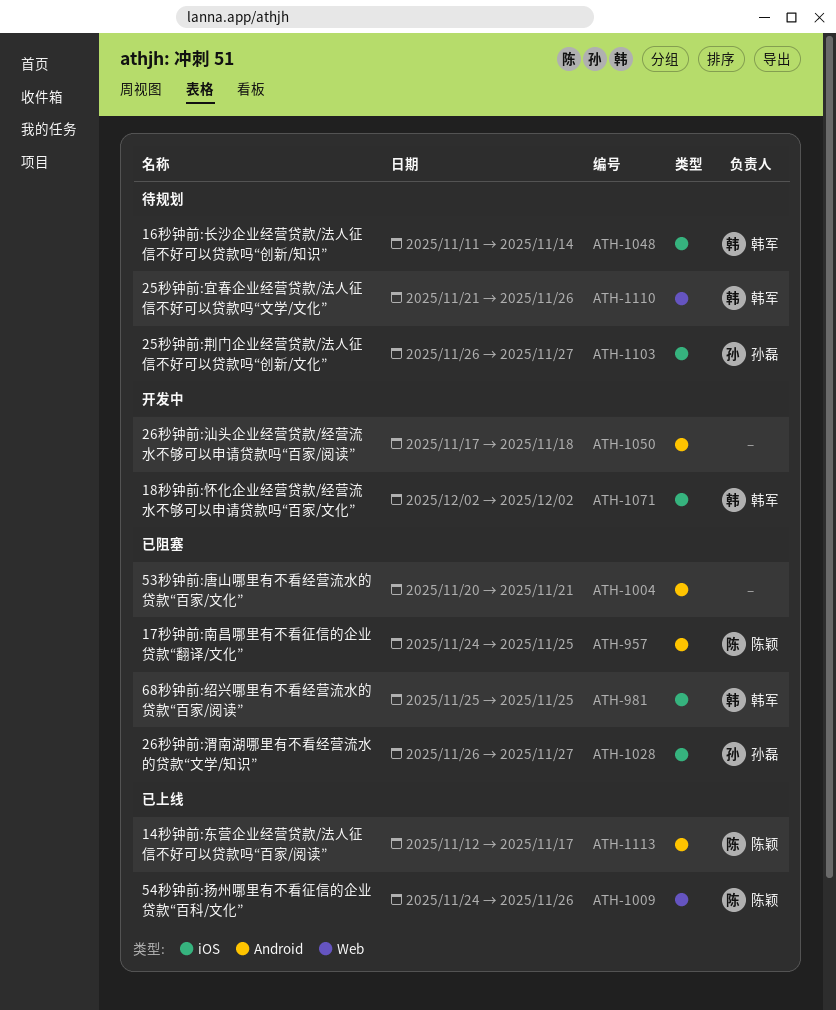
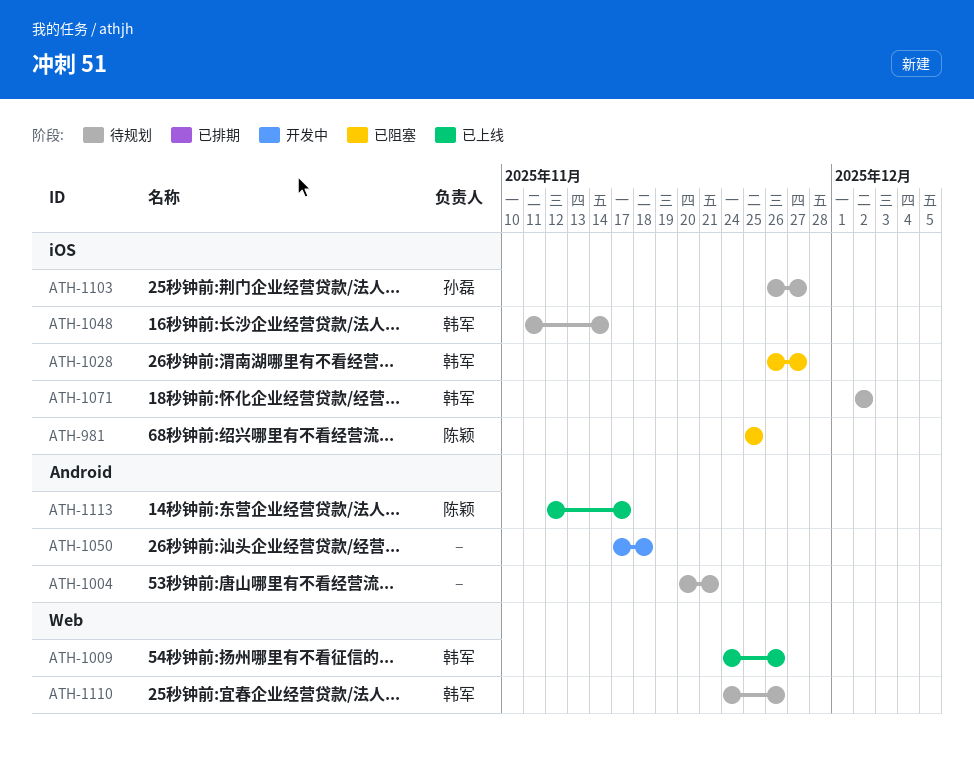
ATH-957: present -> none
ATH-981, owner: 韩军 -> 陈颖
ATH-1004, status: 已阻塞 -> 待规划
ATH-1009, owner: 陈颖 -> 韩军
ATH-1028, owner: 孙磊 -> 韩军
ATH-1071, status: 开发中 -> 待规划
ATH-1110, start: Nov 21 -> Nov 24

